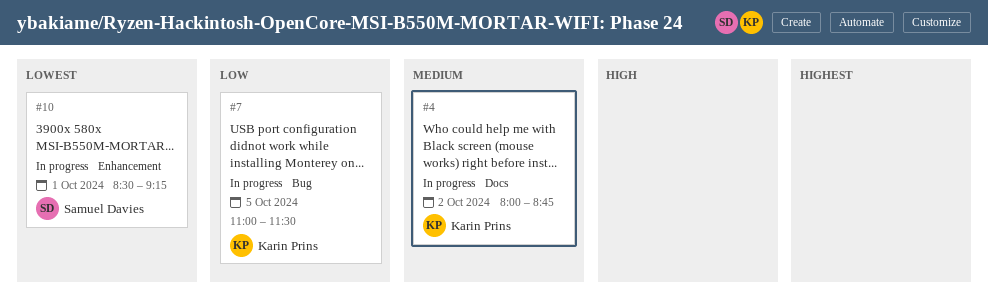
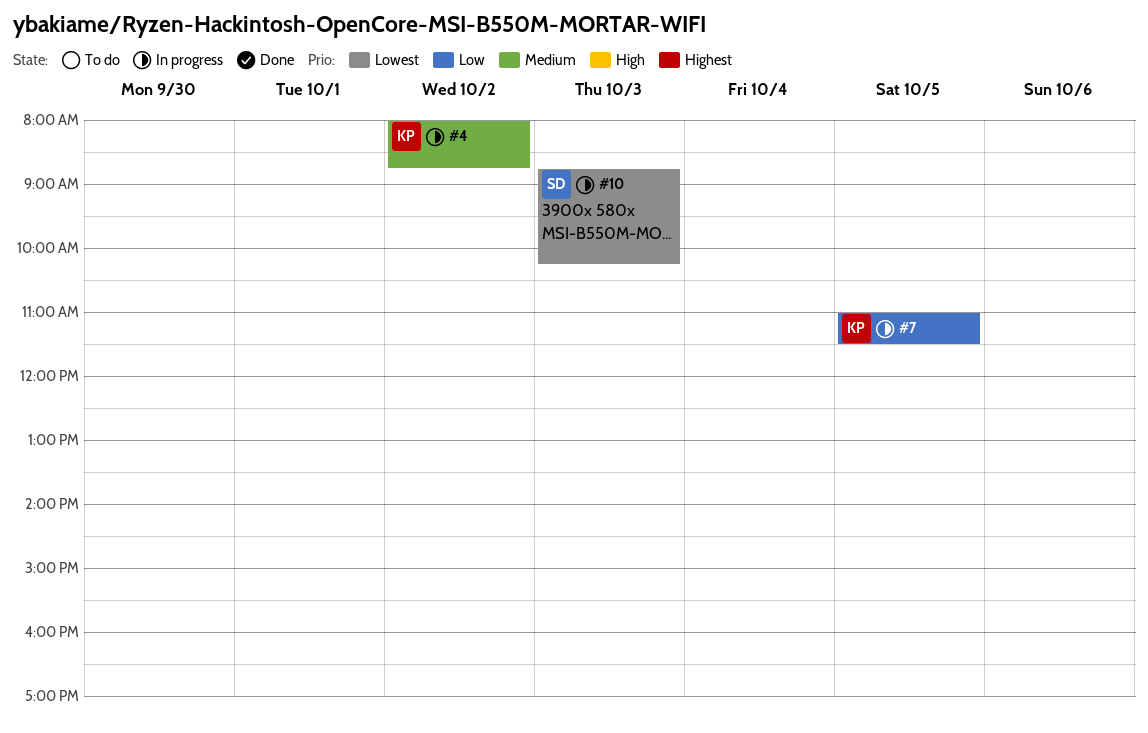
#10, day: Oct 1 -> Oct 3
#10, begins: 08:30 -> 08:45
#10, ends: 09:15 -> 10:15

